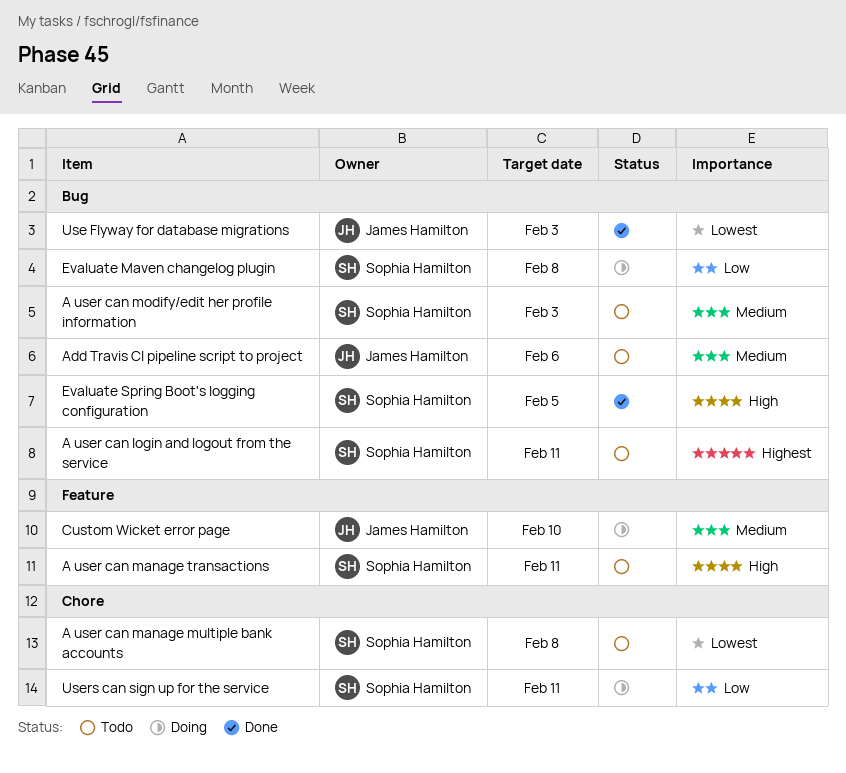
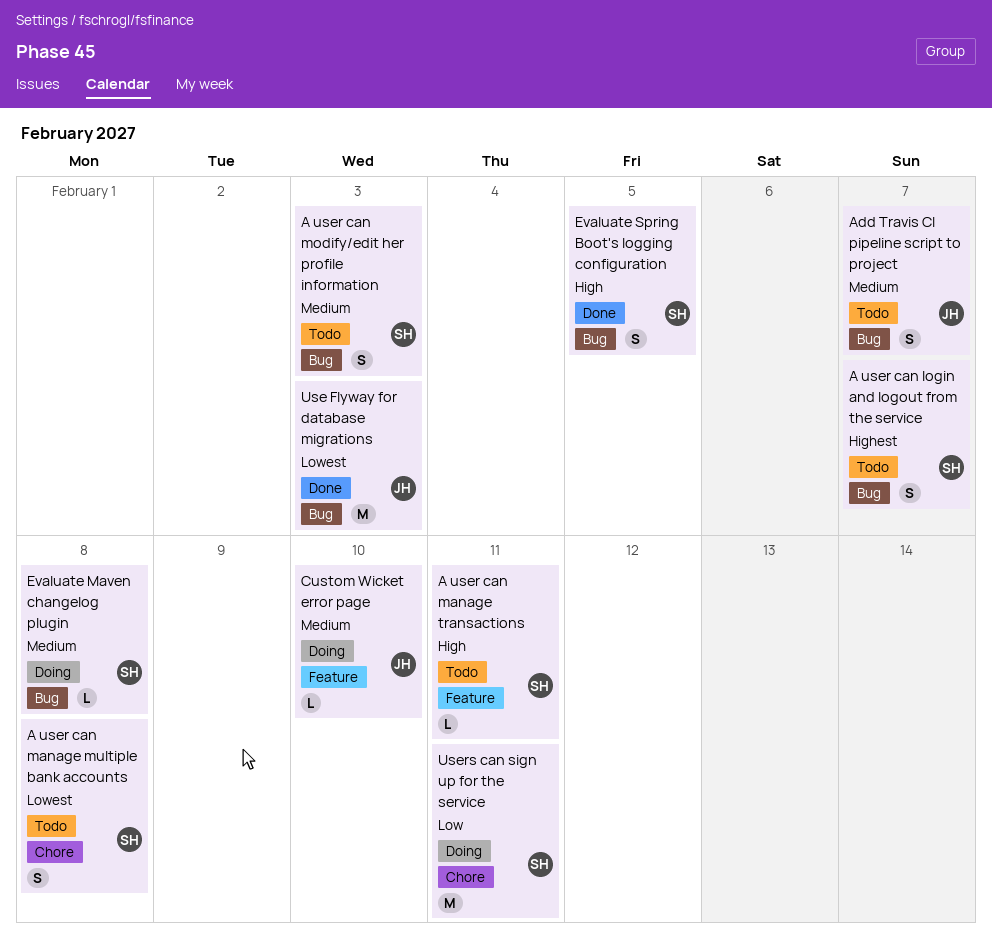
A user can login and logout from the service, due: Feb 11 -> Feb 7
Add Travis CI pipeline script to project, due: Feb 6 -> Feb 7
Evaluate Maven changelog plugin, priority: Low -> Medium

